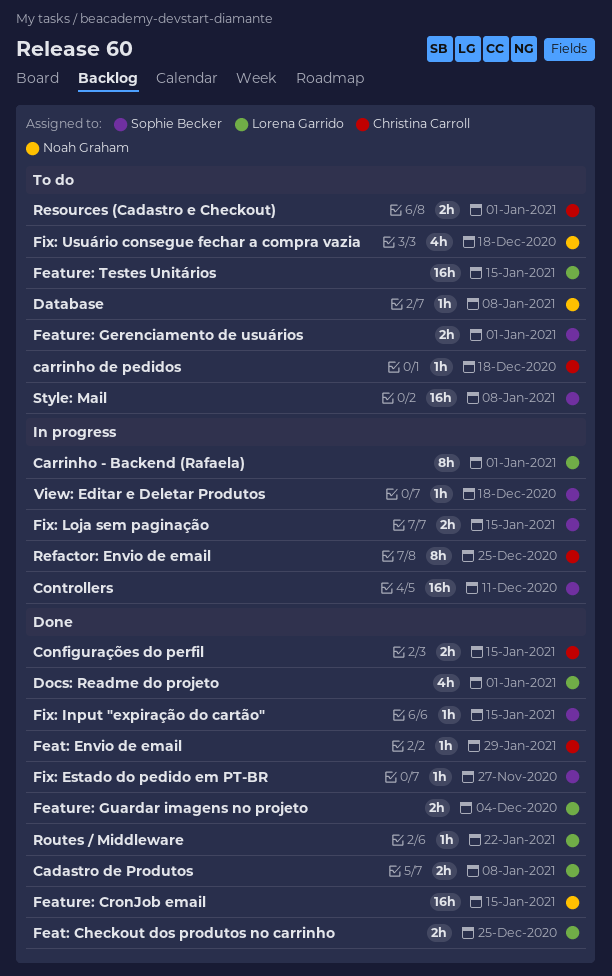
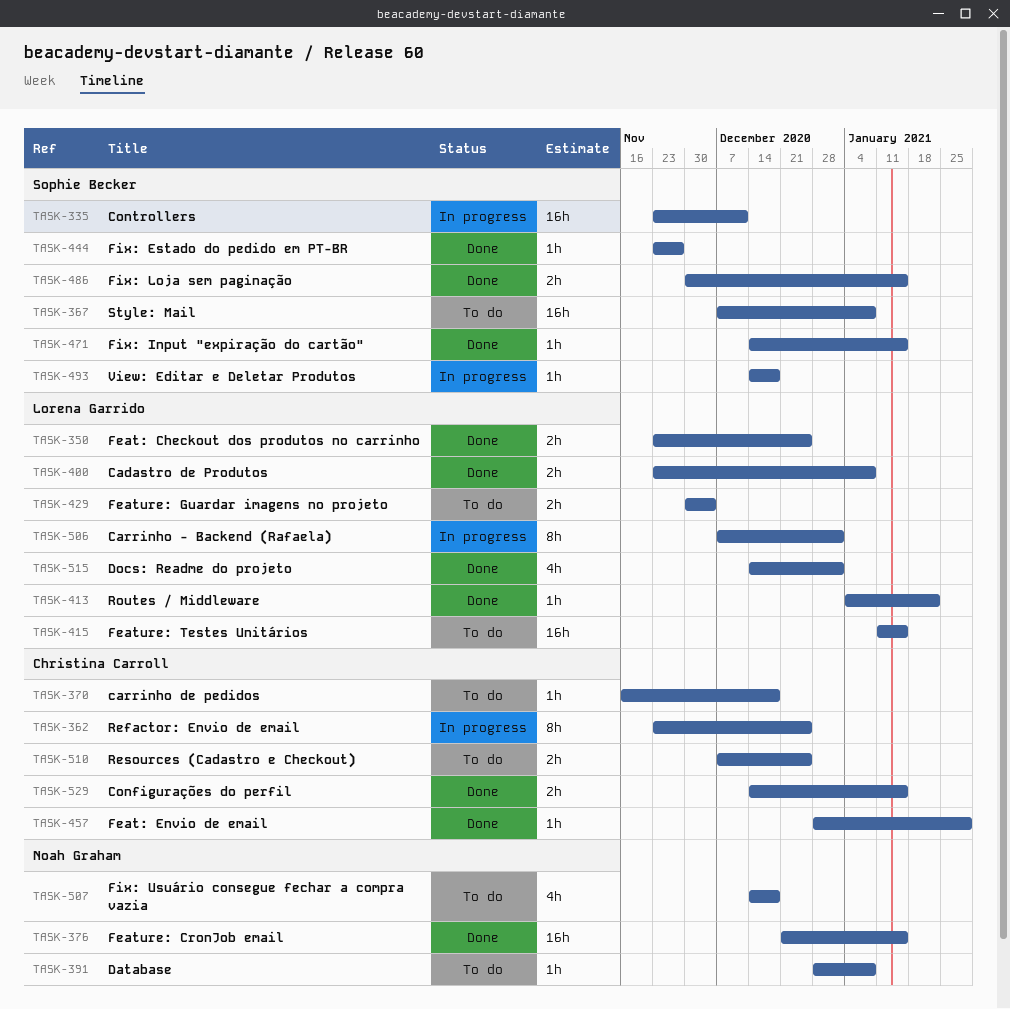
Feature: Gerenciamento de usuários: present -> none
Feature: Guardar imagens no projeto, status: Done -> To do
Fix: Loja sem paginação, status: In progress -> Done
Resources (Cadastro e Checkout), due: Jan 1 -> Dec 25

